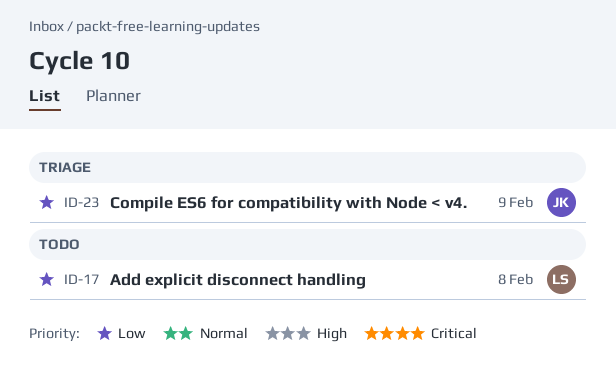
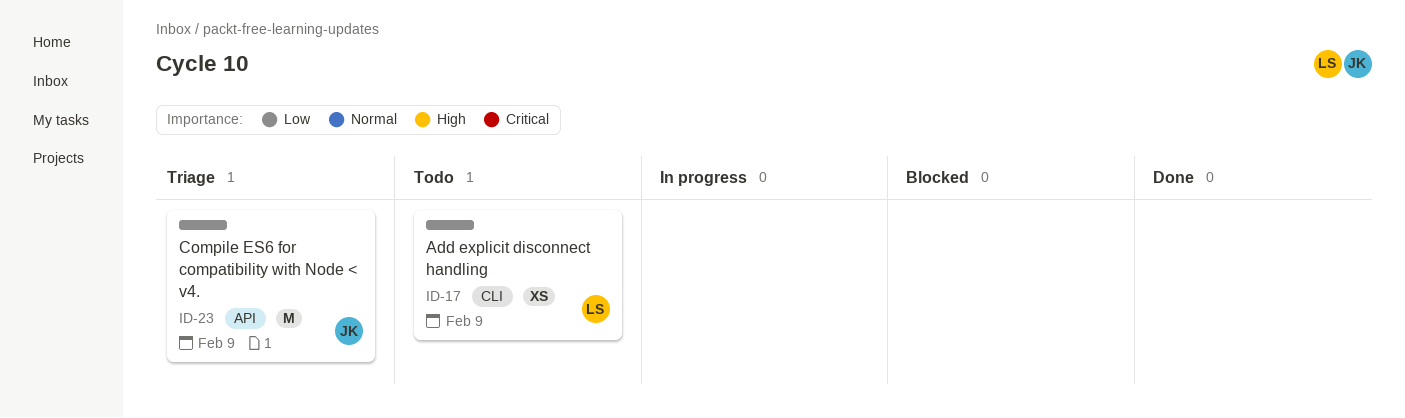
ID-17, due: Feb 8 -> Feb 9

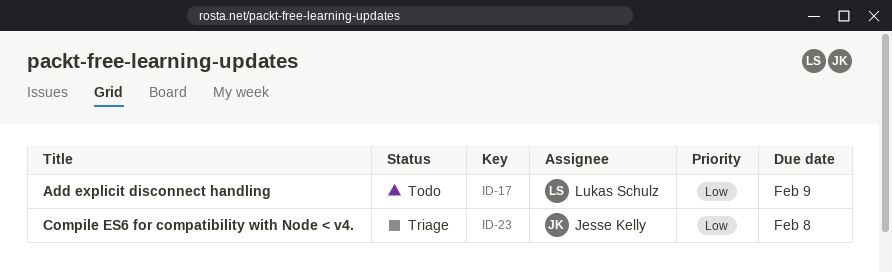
ID-23, due: Feb 9 -> Feb 8

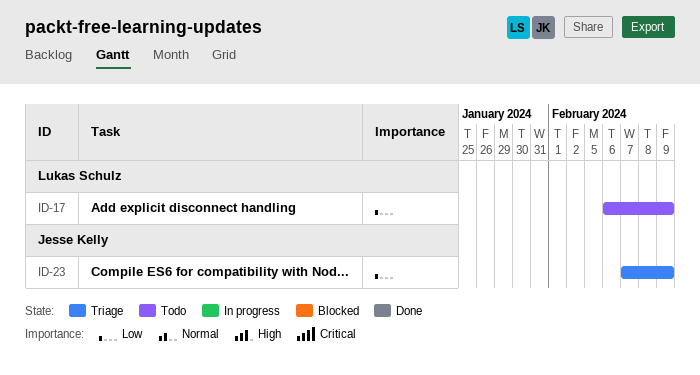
ID-23, due: Feb 8 -> Feb 9

